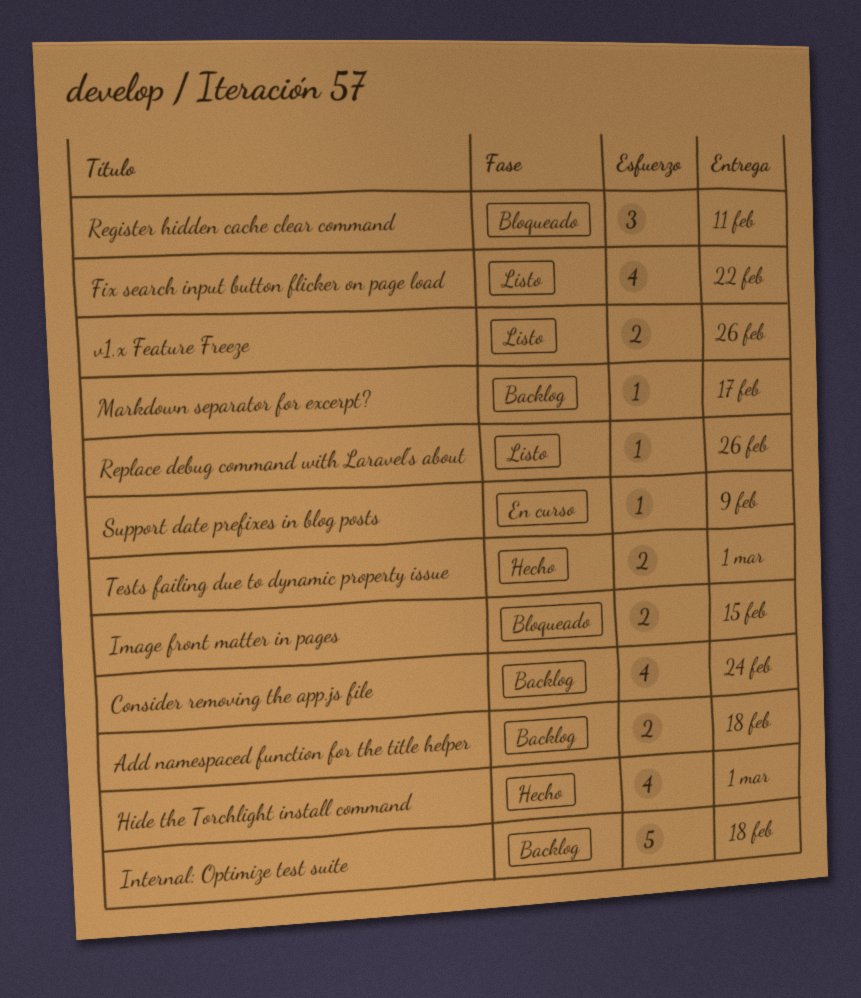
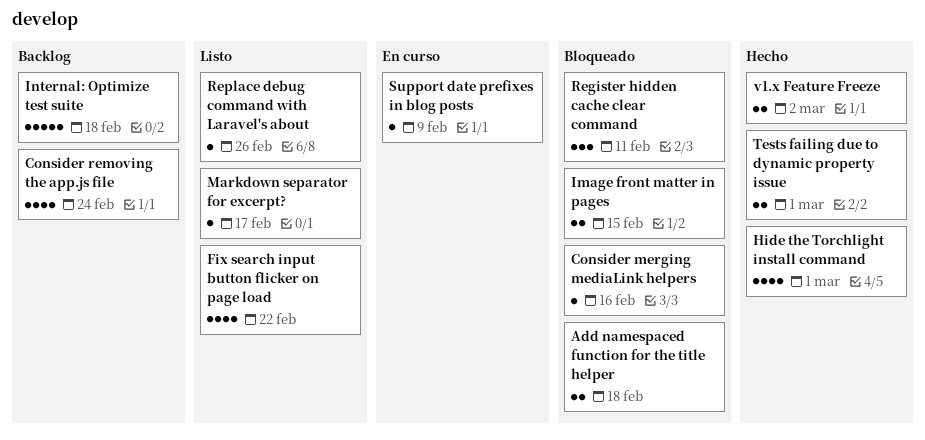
Add namespaced function for the title helper, status: Backlog -> Bloqueado
Consider merging mediaLink helpers: none -> present
Markdown separator for excerpt?, status: Backlog -> Listo
v1.x Feature Freeze, status: Listo -> Hecho
v1.x Feature Freeze, due: Feb 26 -> Mar 2

